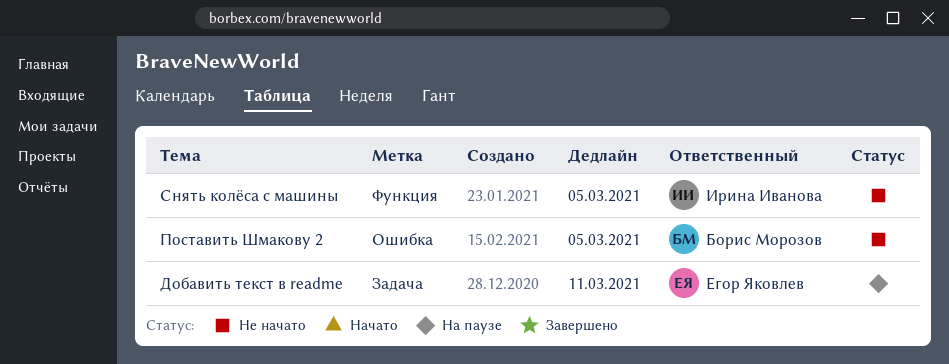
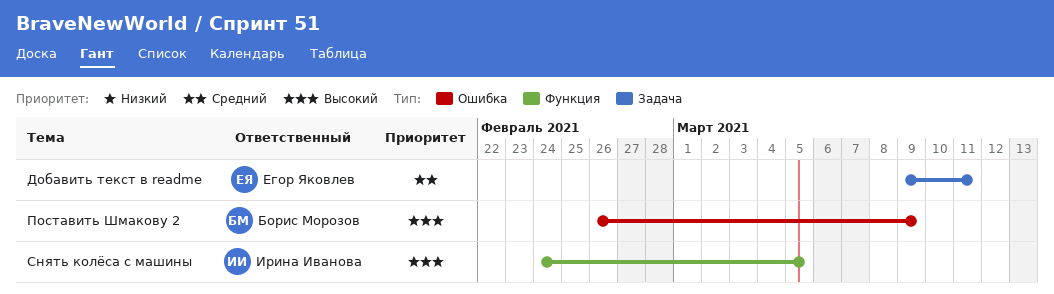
Поставить Шмакову 2, due: Mar 5 -> Mar 9

